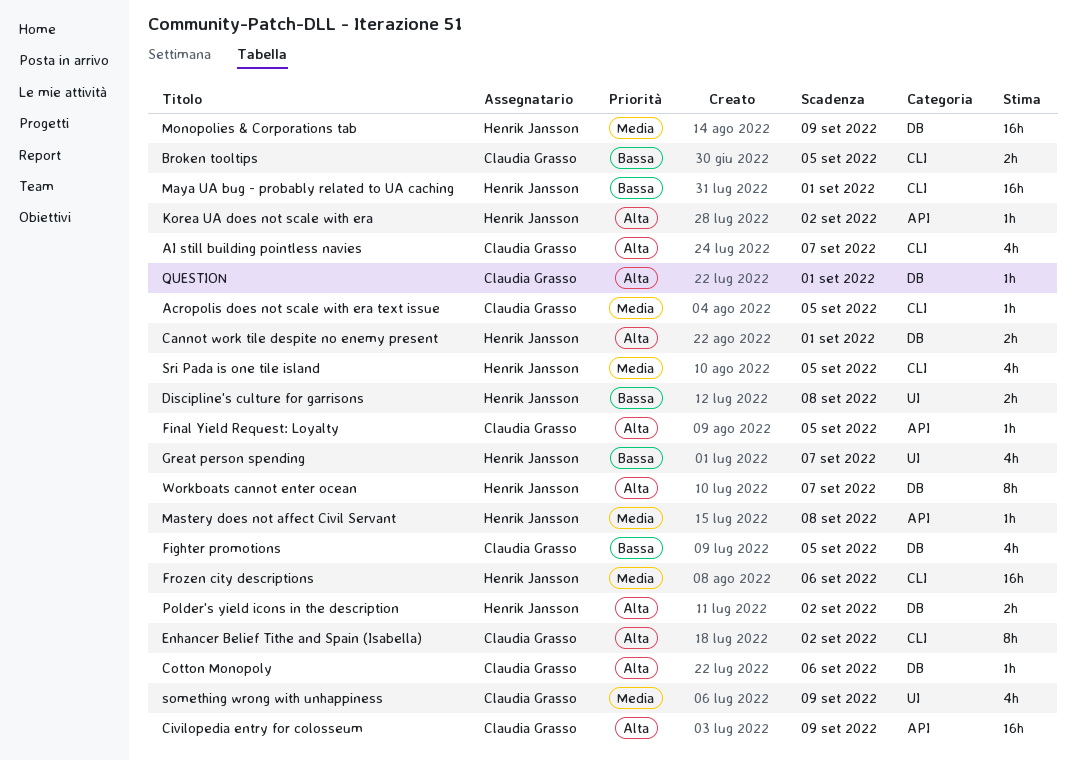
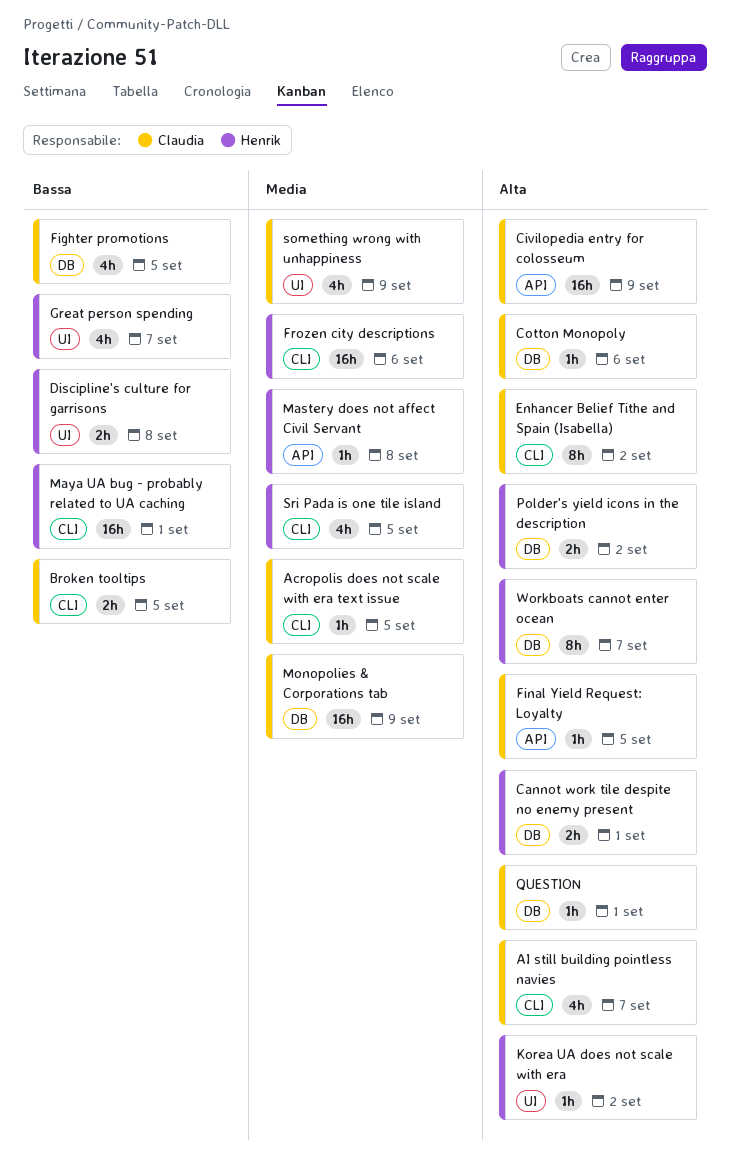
Korea UA does not scale with era, label: API -> UI
Monopolies & Corporations tab, owner: Henrik Jansson -> Claudia Grasso

